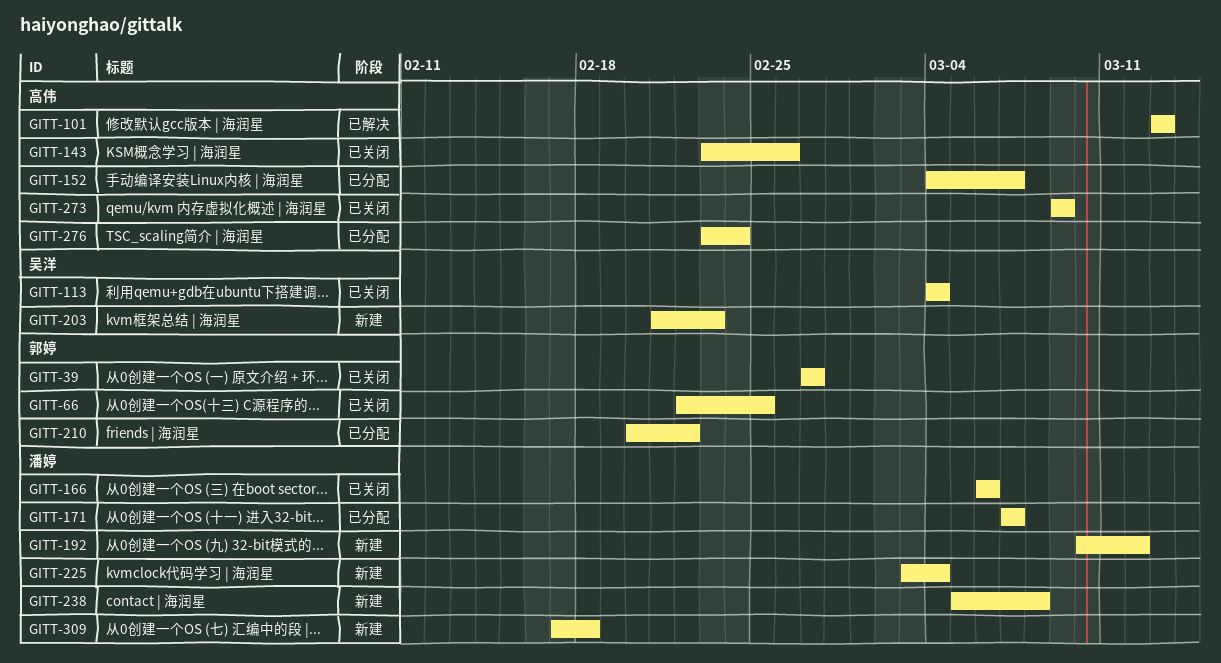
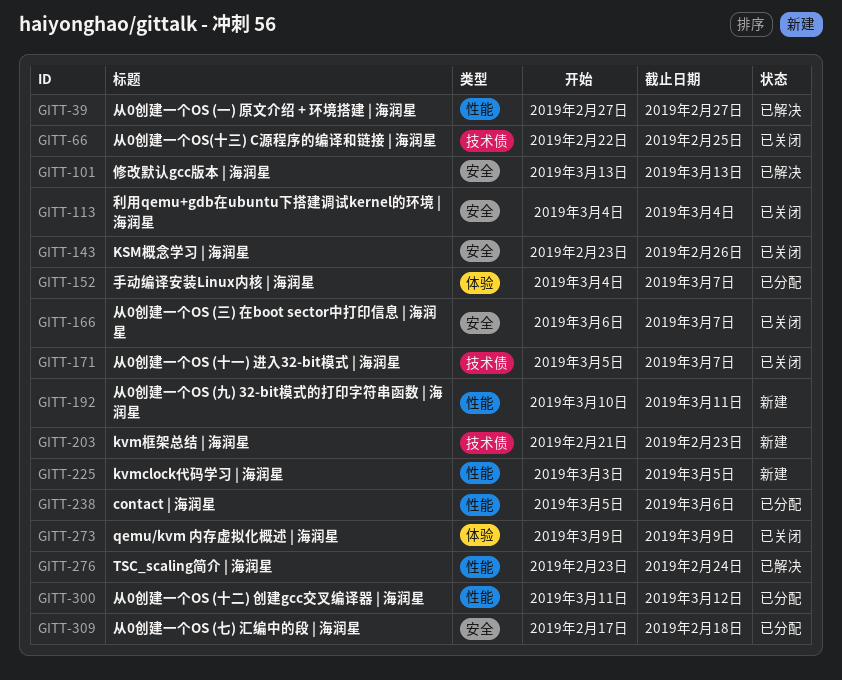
GITT-39, status: 已关闭 -> 已解决
GITT-166, due: Mar 6 -> Mar 7
GITT-171, status: 已分配 -> 已关闭
GITT-171, start: Mar 7 -> Mar 5
GITT-192, due: Mar 12 -> Mar 11
GITT-210: present -> none
GITT-225, due: Mar 4 -> Mar 5
GITT-238, status: 新建 -> 已分配
GITT-238, due: Mar 8 -> Mar 6
GITT-276, status: 已分配 -> 已解决
GITT-300: none -> present
GITT-309, status: 新建 -> 已分配

